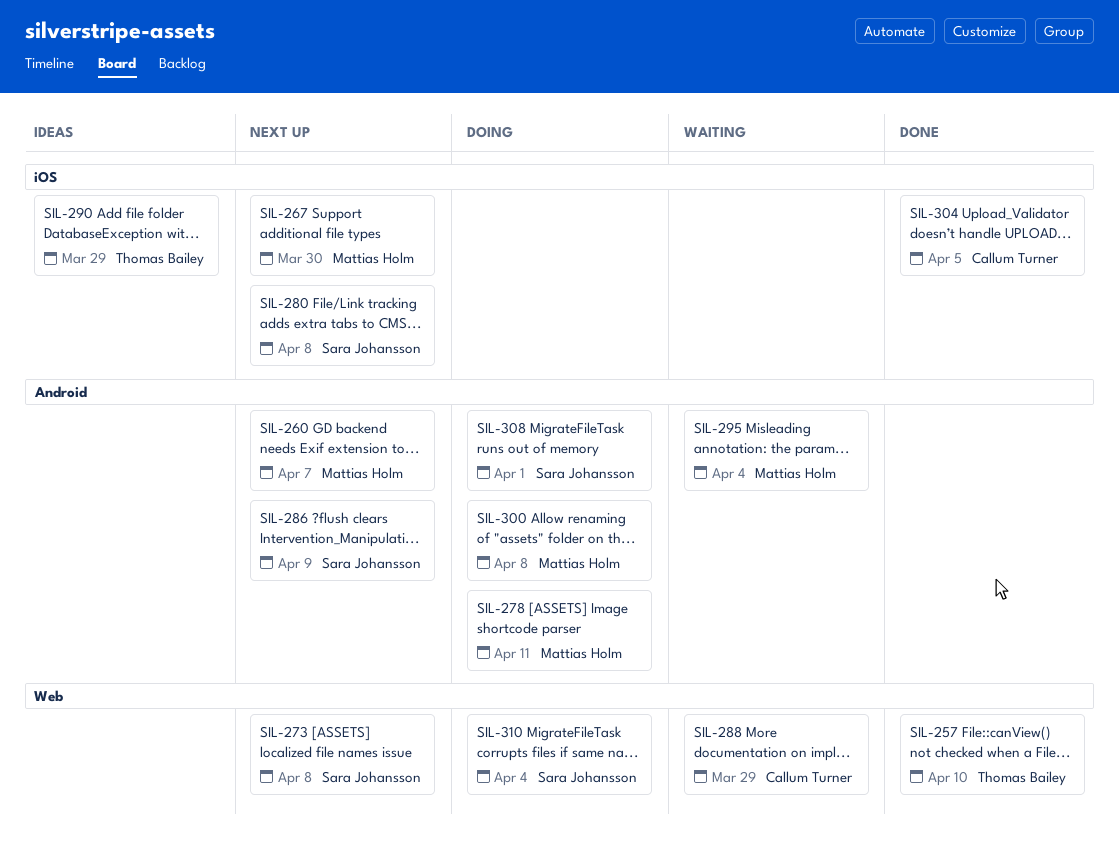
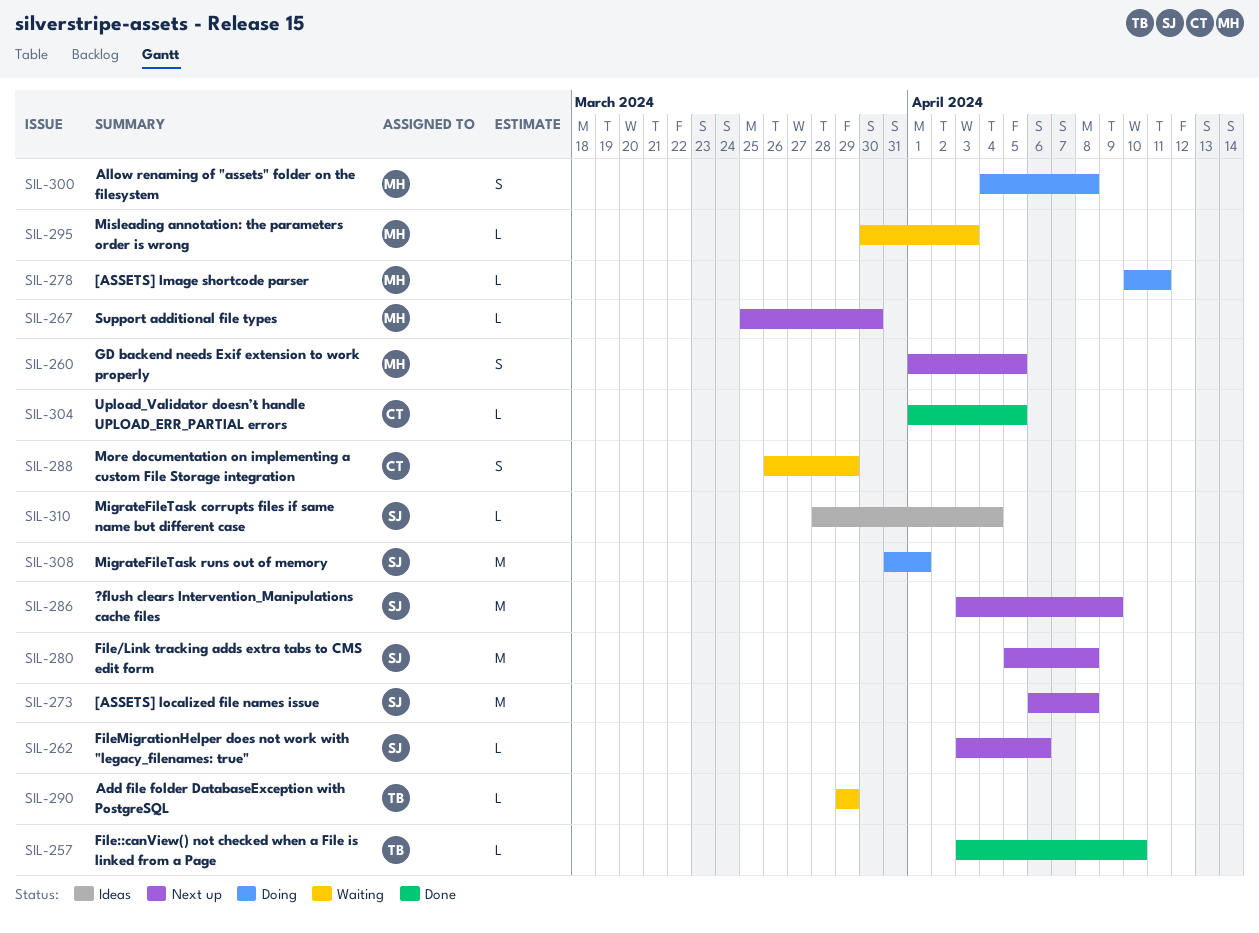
SIL-260, due: Apr 7 -> Apr 5
SIL-262: none -> present
SIL-290, status: Ideas -> Waiting
SIL-295, due: Apr 4 -> Apr 3
SIL-310, status: Doing -> Ideas

